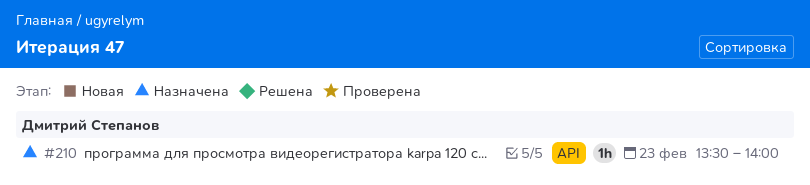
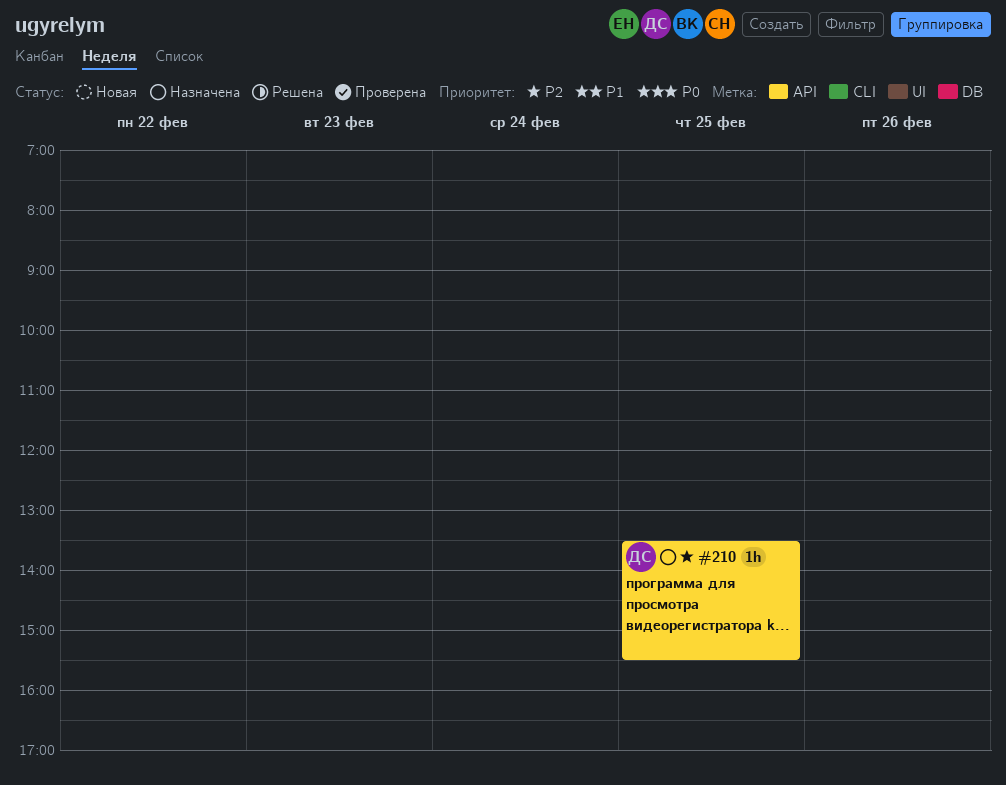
#210, day: Feb 23 -> Feb 25
#210, ends: 14:00 -> 15:30

